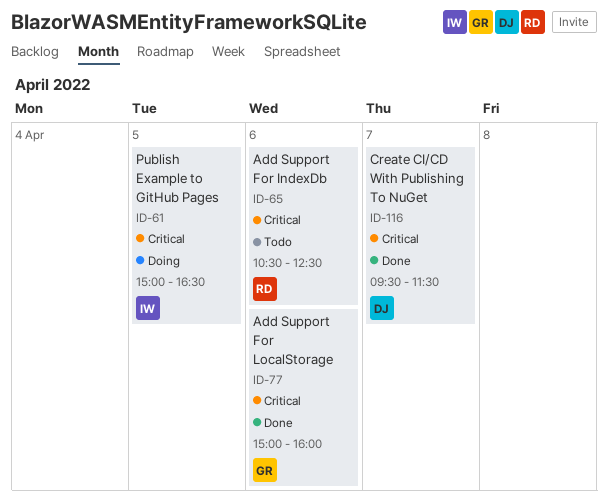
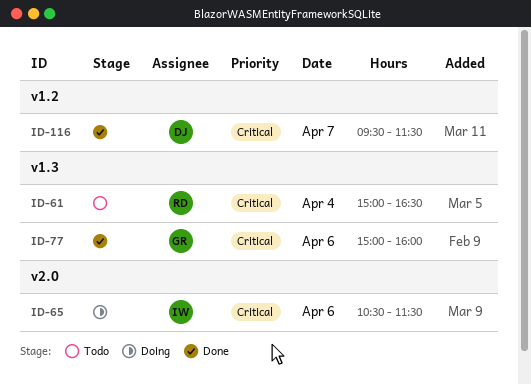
ID-61, status: Doing -> Todo
ID-61, owner: IW -> RD
ID-61, day: Apr 5 -> Apr 4
ID-65, status: Todo -> Doing
ID-65, owner: RD -> IW
ID-65, ends: 12:30 -> 11:30

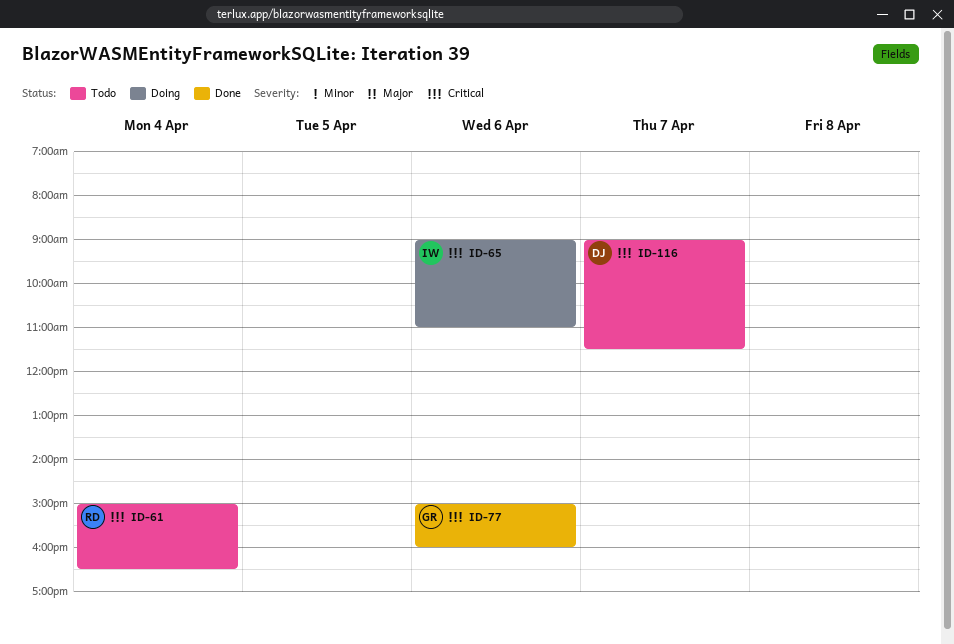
ID-65, begins: 10:30 -> 09:00
ID-65, ends: 11:30 -> 11:00
ID-116, status: Done -> Todo
ID-116, begins: 09:30 -> 09:00

